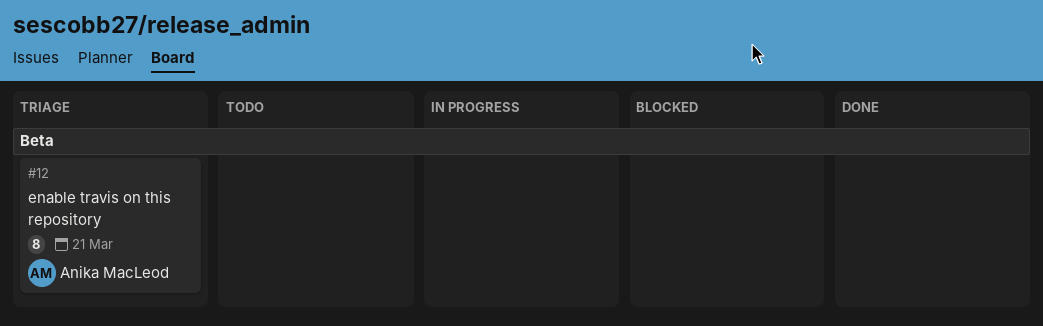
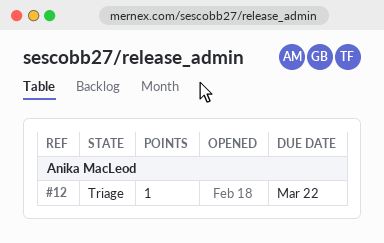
#12, estimate: 8 -> 1
#12, due: Mar 21 -> Mar 22

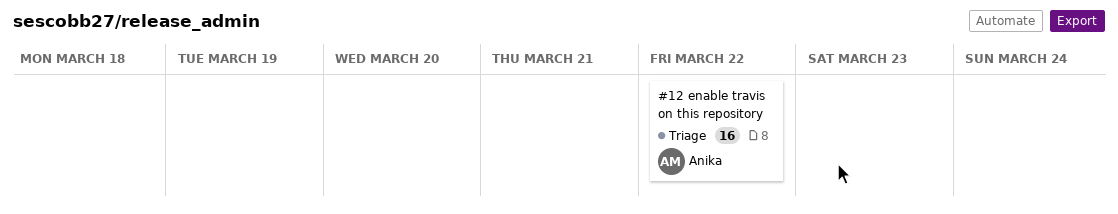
#12, estimate: 1 -> 16

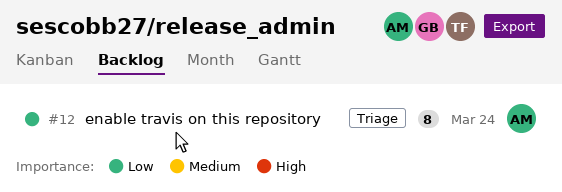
#12, estimate: 16 -> 8
#12, due: Mar 22 -> Mar 24

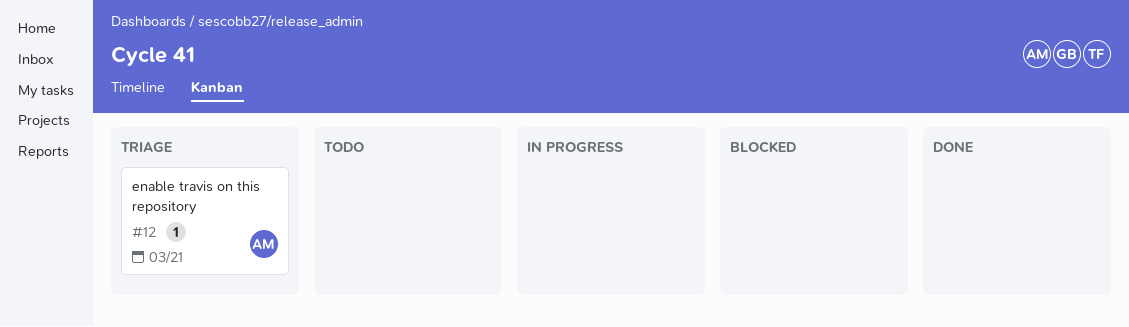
#12, estimate: 8 -> 1
#12, due: Mar 24 -> Mar 21

